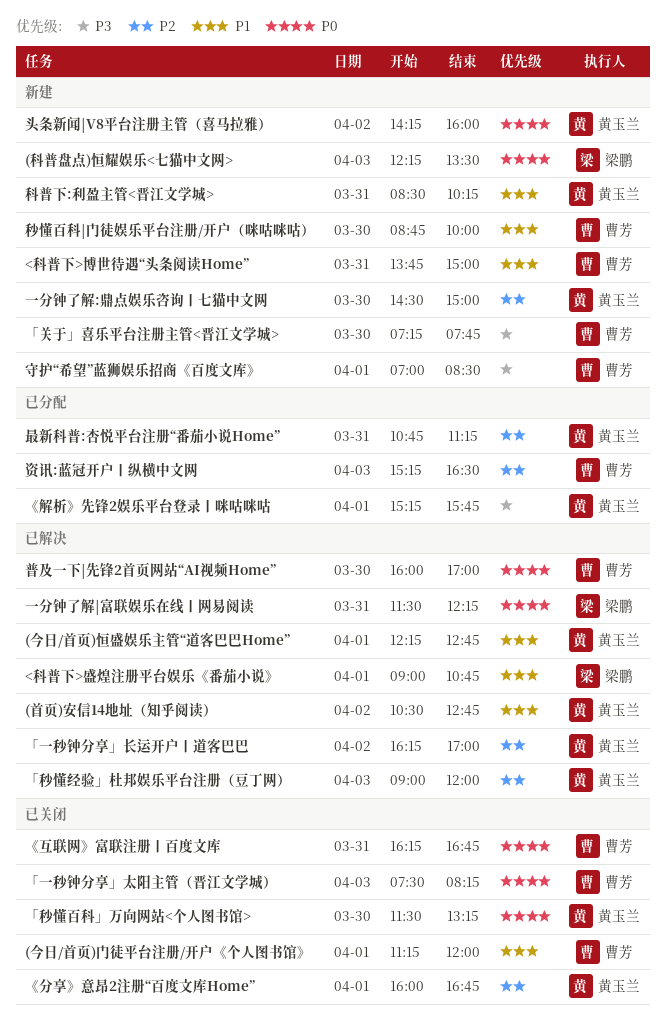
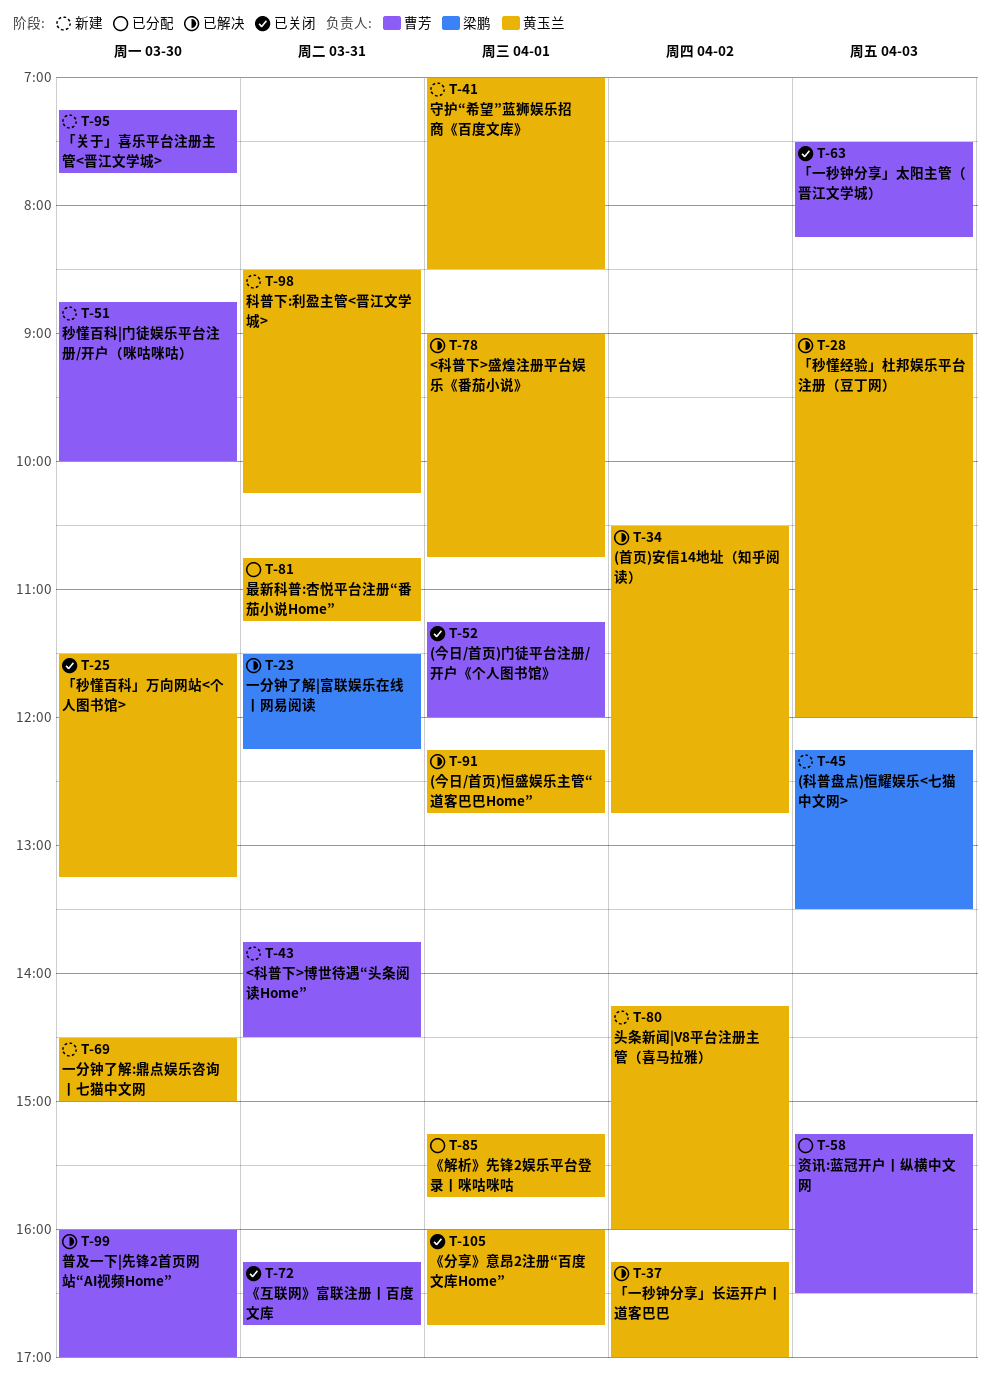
<科普下>博世待遇“头条阅读Home”, ends: 15:00 -> 14:30
<科普下>盛煌注册平台娱乐《番茄小说》, owner: 梁鹏 -> 黄玉兰
守护“希望”蓝狮娱乐招商《百度文库》, owner: 曹芳 -> 黄玉兰

